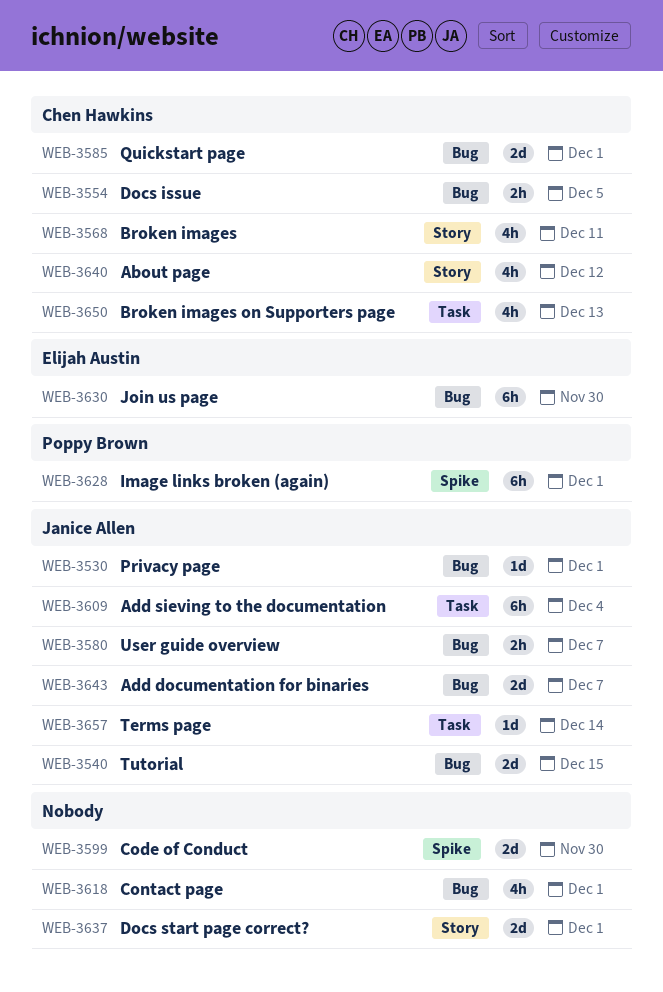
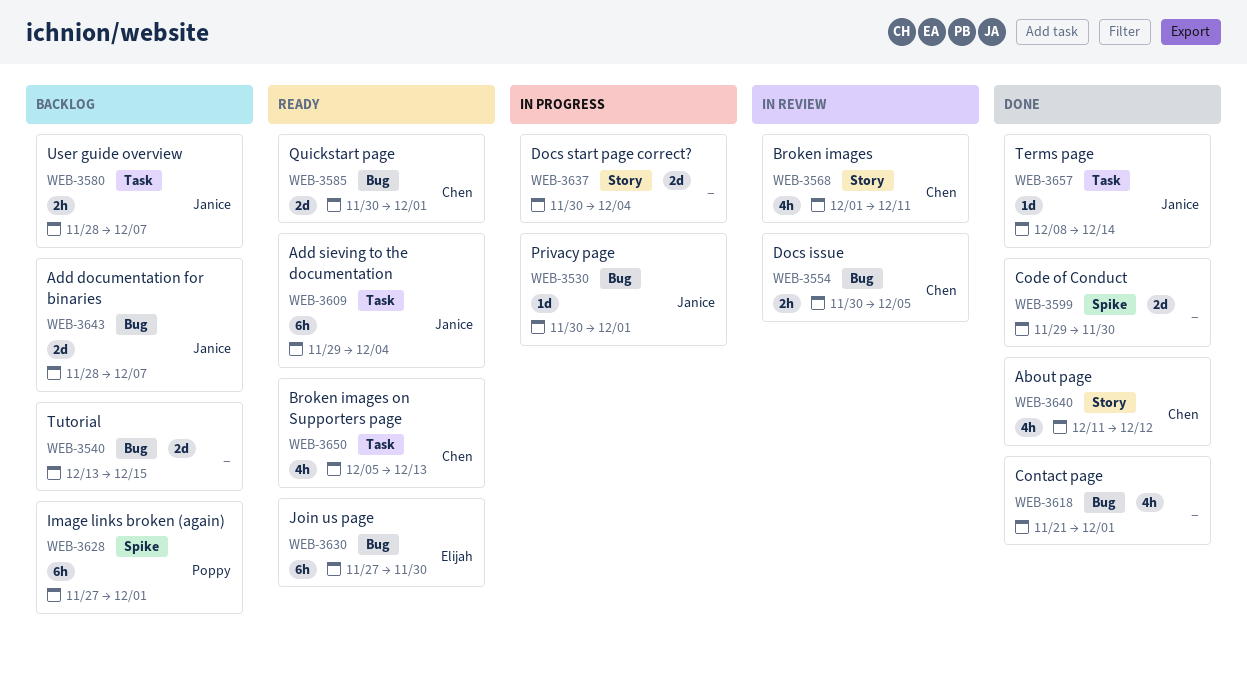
WEB-3540, owner: Janice Allen -> none
WEB-3580, label: Bug -> Task
WEB-3637, due: Dec 1 -> Dec 4

